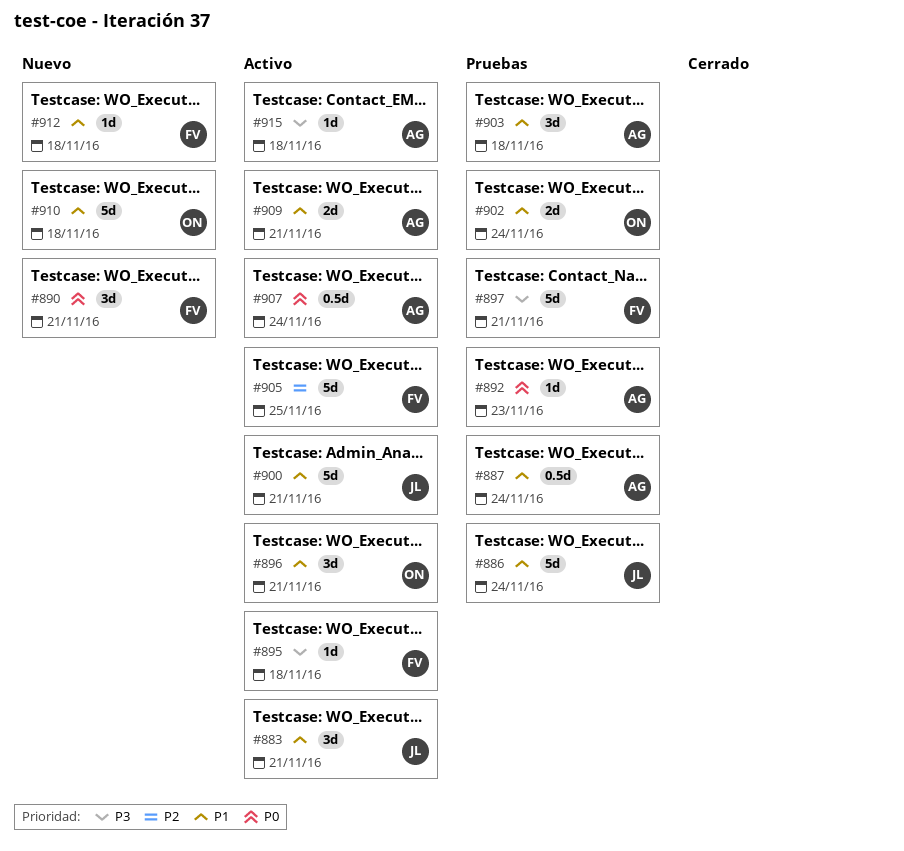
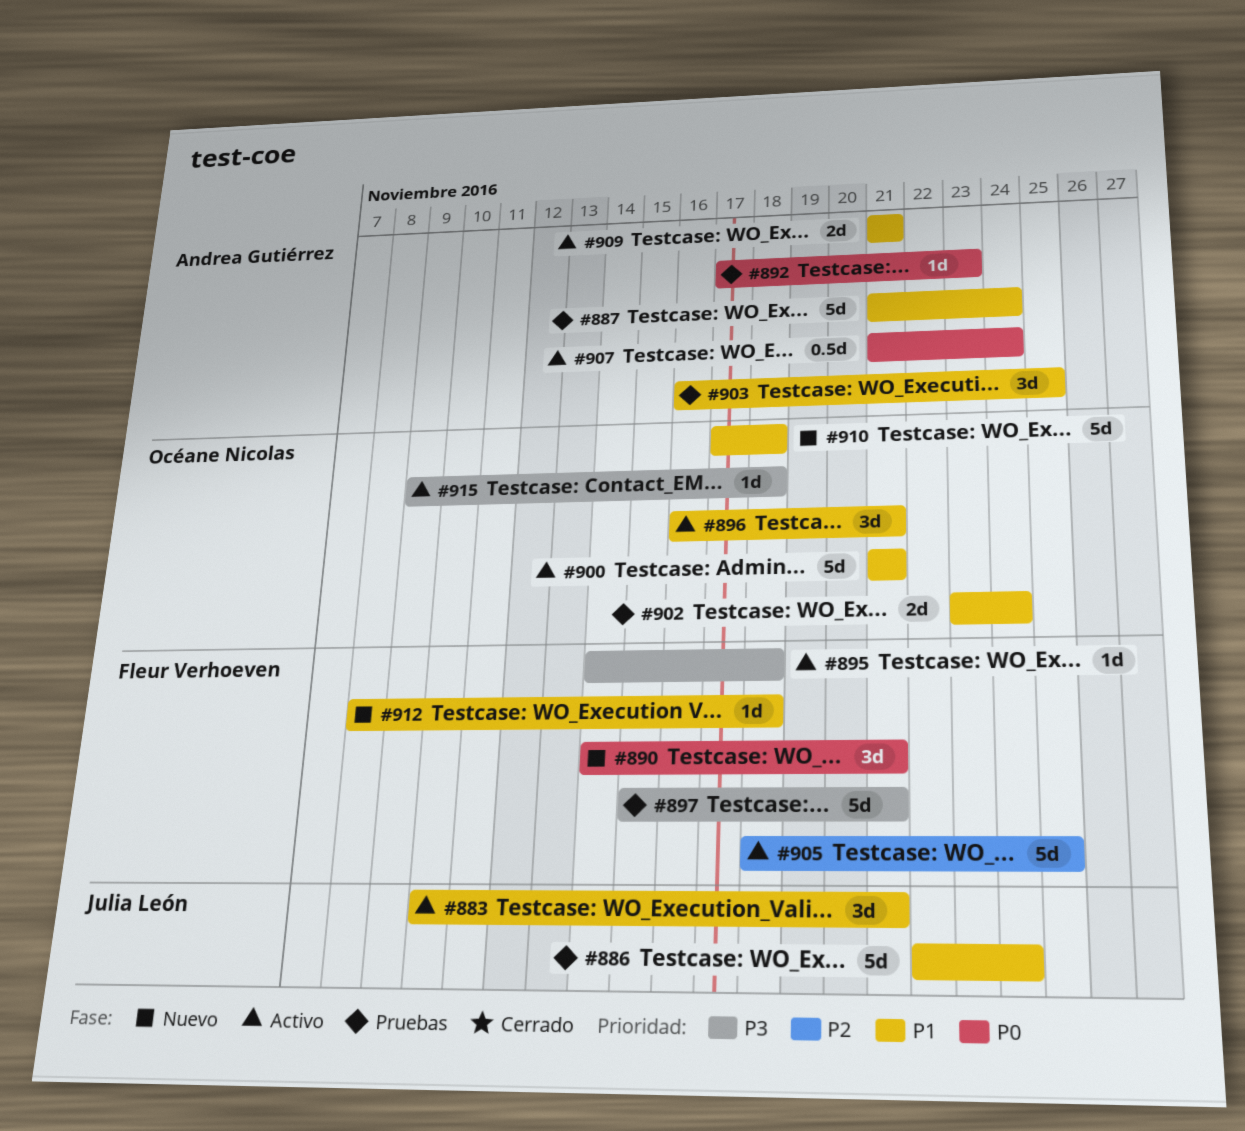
#887, estimate: 0.5d -> 5d
#900, owner: Julia León -> Océane Nicolas
#903, due: Nov 18 -> Nov 25
#915, owner: Andrea Gutiérrez -> Océane Nicolas

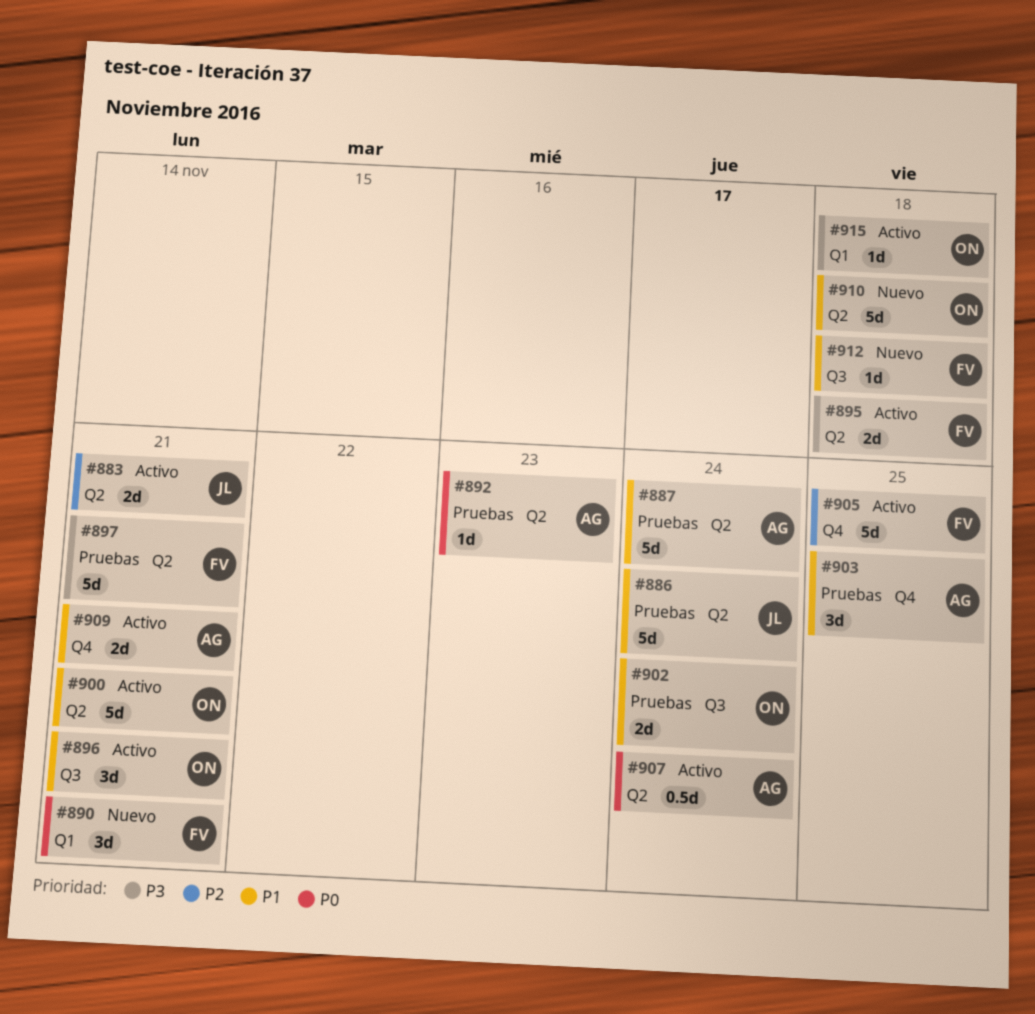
#883, priority: P1 -> P2
#883, estimate: 3d -> 2d
#895, estimate: 1d -> 2d

